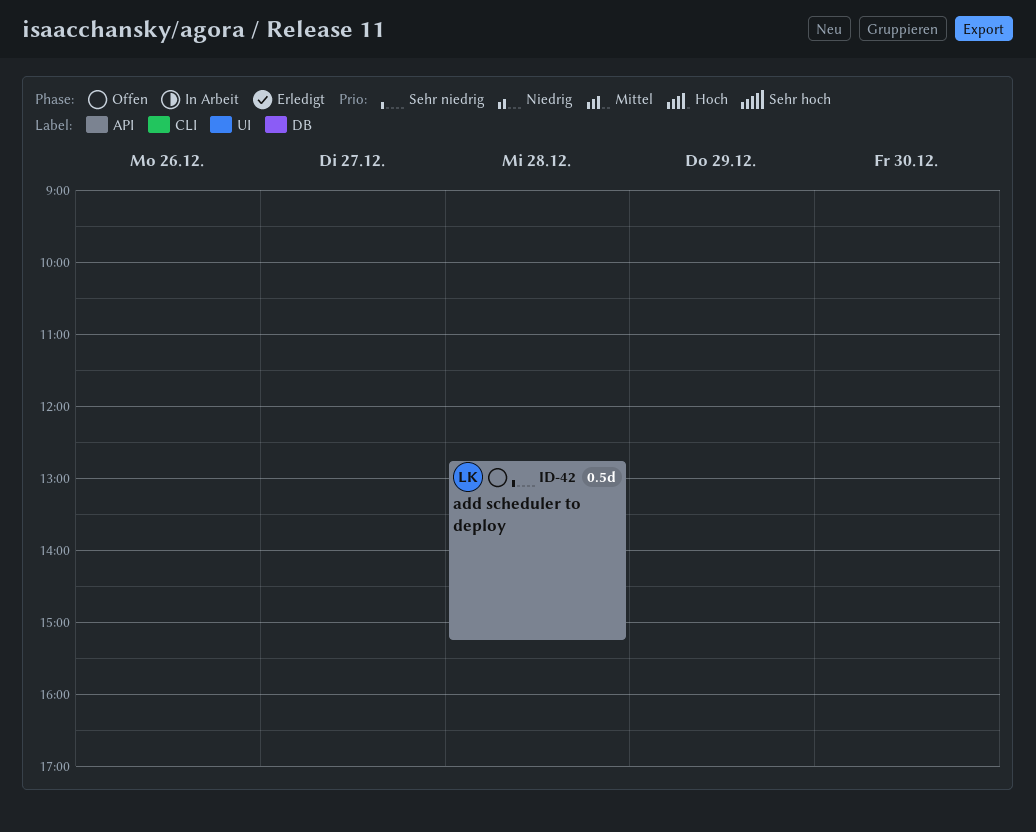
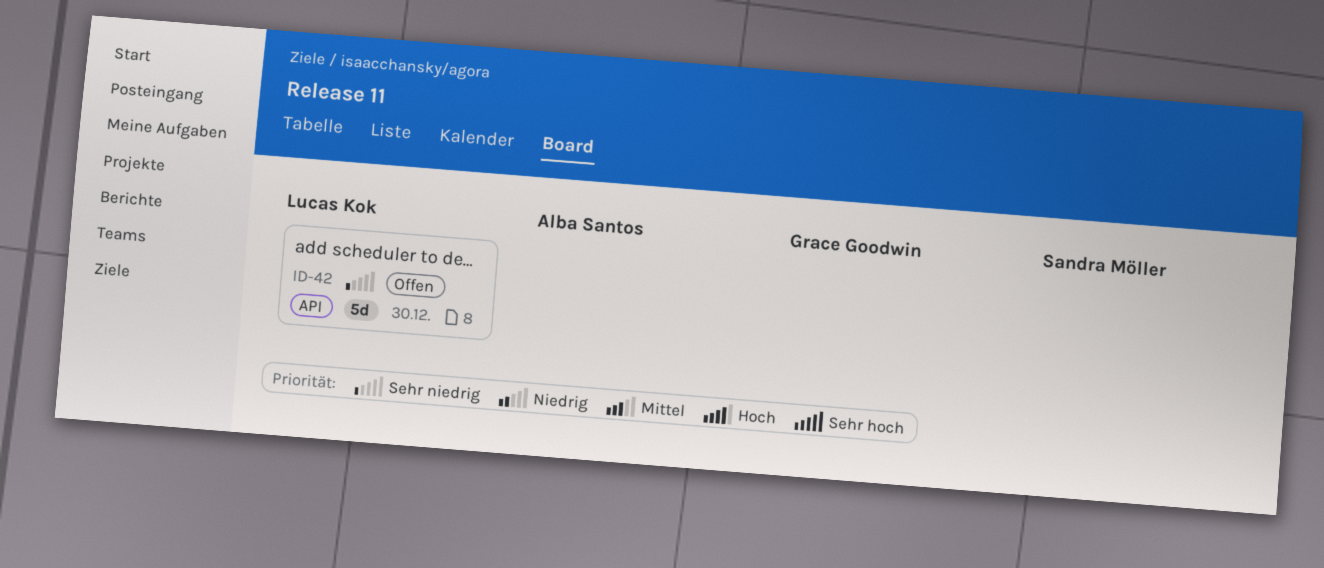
ID-42, estimate: 0.5d -> 5d
ID-42, day: Dec 28 -> Dec 30

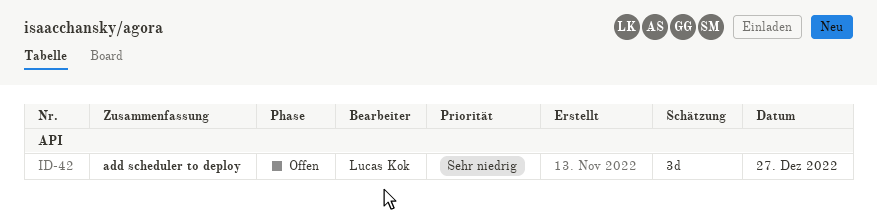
ID-42, estimate: 5d -> 3d
ID-42, day: Dec 30 -> Dec 27

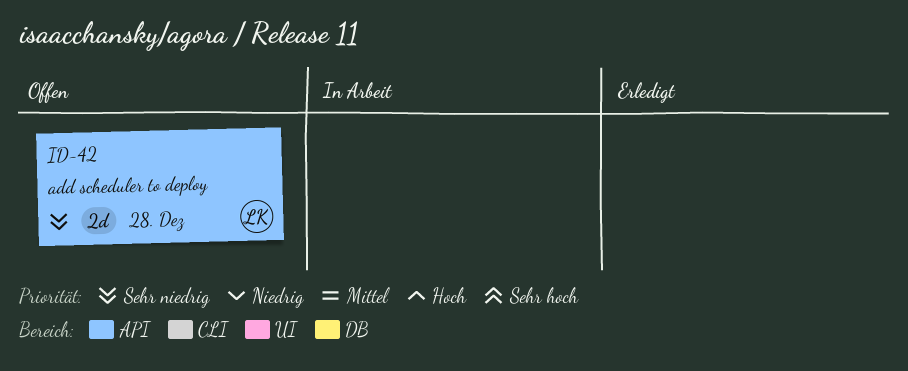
ID-42, estimate: 3d -> 2d
ID-42, day: Dec 27 -> Dec 28

